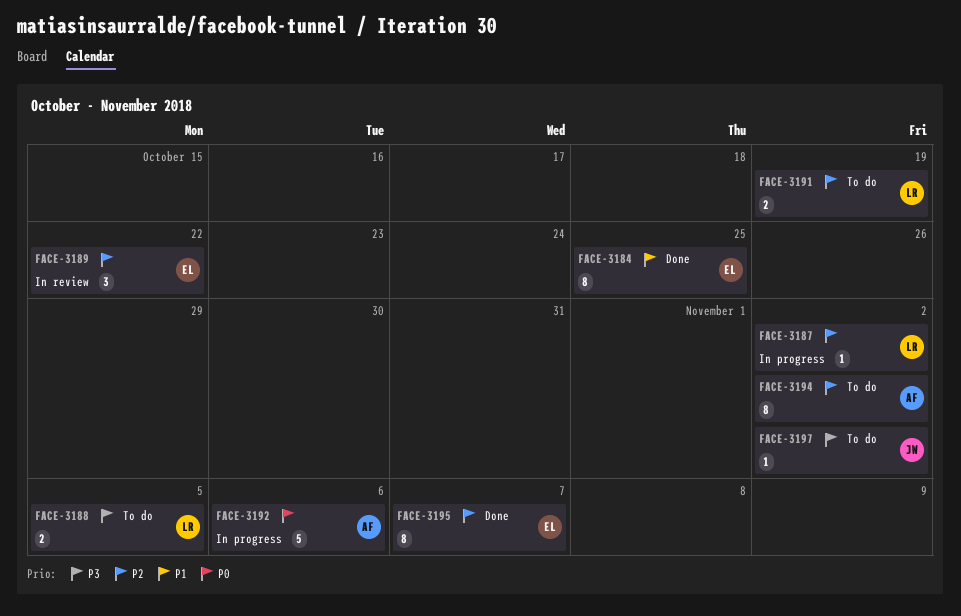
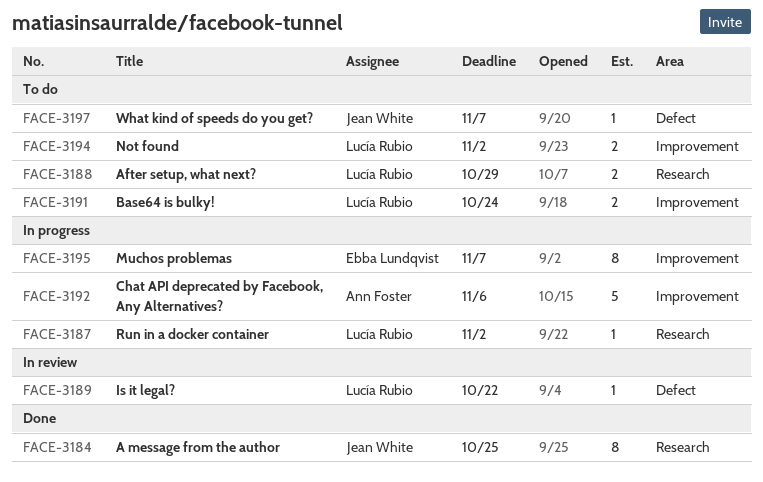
FACE-3184, owner: Ebba Lundqvist -> Jean White
FACE-3188, due: Nov 5 -> Oct 29
FACE-3189, owner: Ebba Lundqvist -> Lucía Rubio
FACE-3189, estimate: 3 -> 1
FACE-3191, due: Oct 19 -> Oct 24
FACE-3194, owner: Ann Foster -> Lucía Rubio
FACE-3194, estimate: 8 -> 2
FACE-3195, status: Done -> In progress
FACE-3197, due: Nov 2 -> Nov 7

